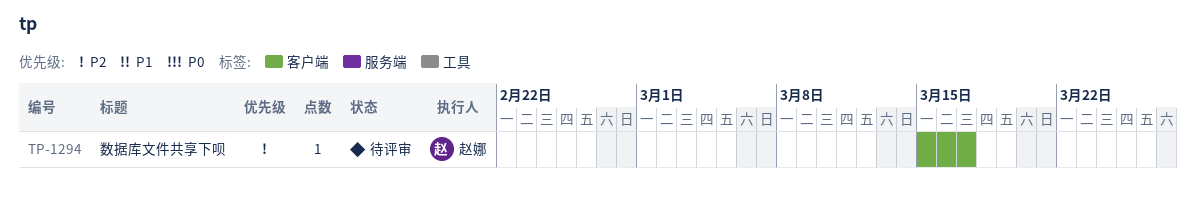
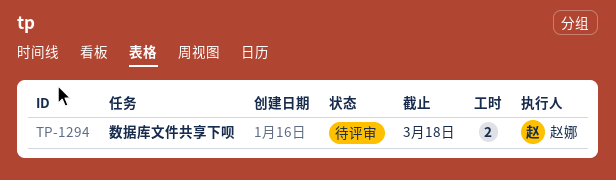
TP-1294, estimate: 1 -> 2
TP-1294, due: Mar 17 -> Mar 18

